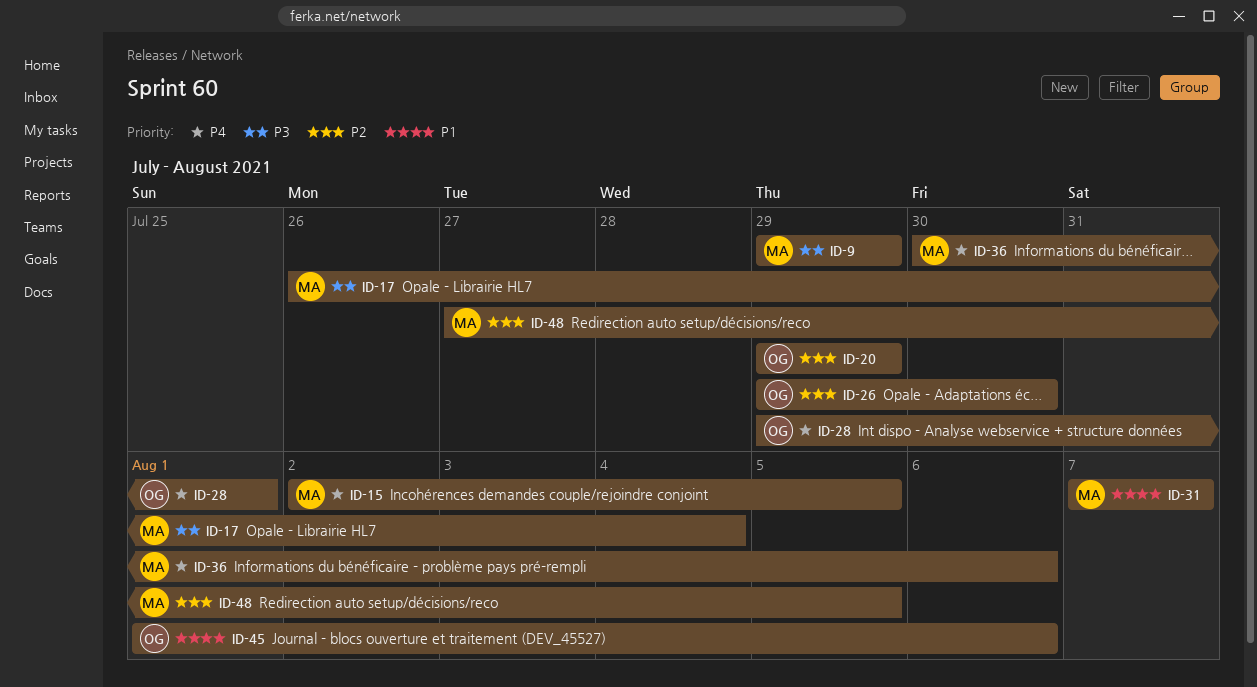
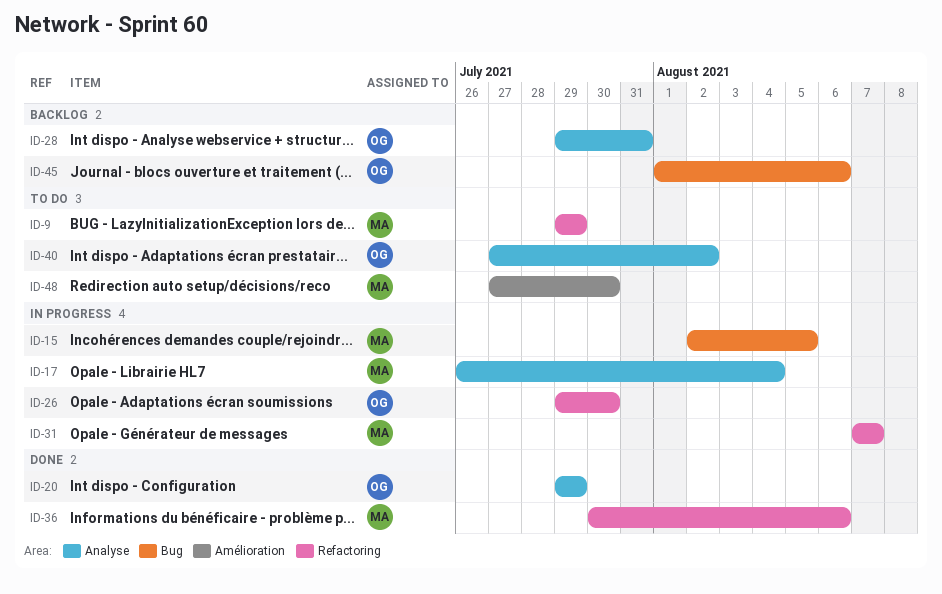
ID-28, due: Aug 1 -> Jul 31
ID-40: none -> present
ID-48, due: Aug 5 -> Jul 30

